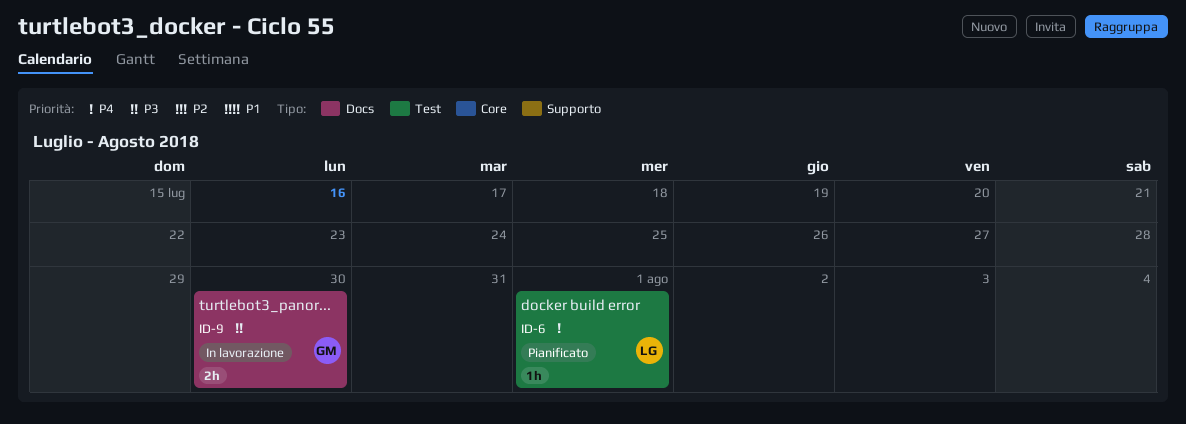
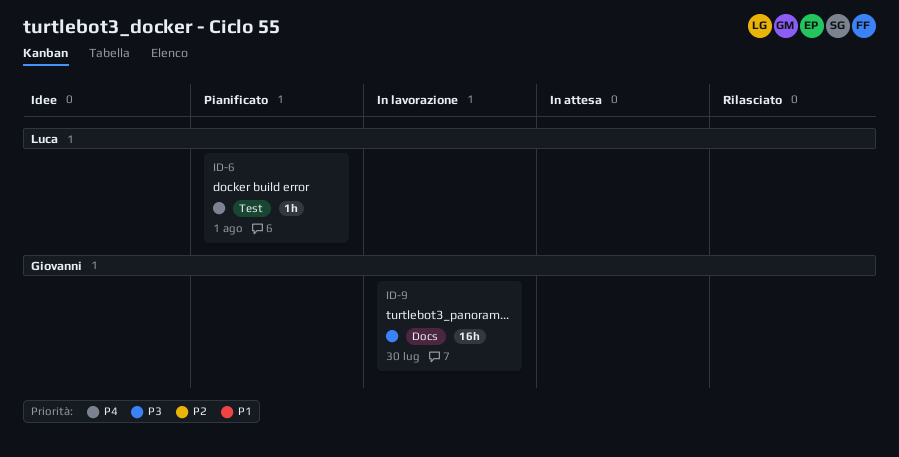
ID-9, estimate: 2h -> 16h

